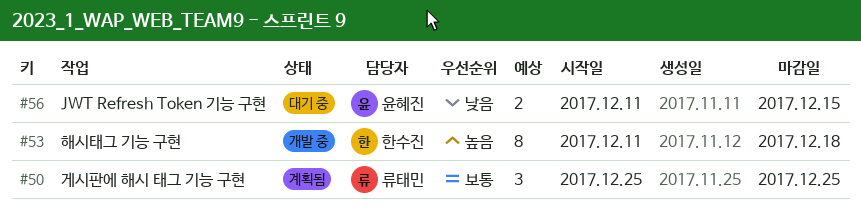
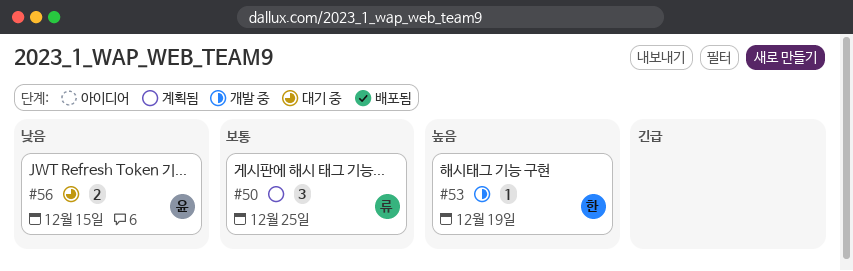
#53, estimate: 8 -> 1
#53, due: Dec 18 -> Dec 19

